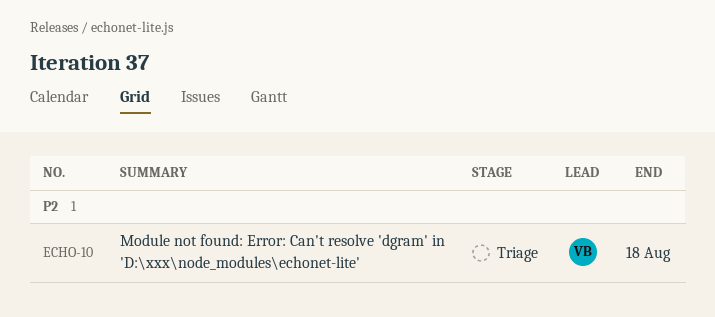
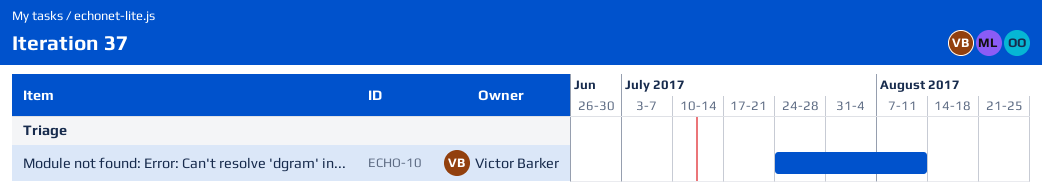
ECHO-10, due: Aug 18 -> Aug 11

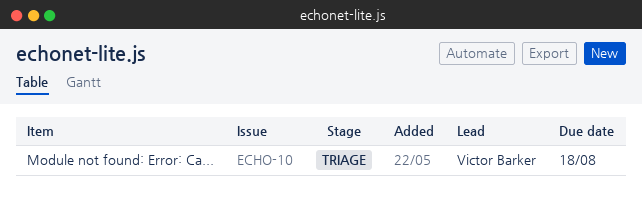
ECHO-10, due: Aug 11 -> Aug 18

